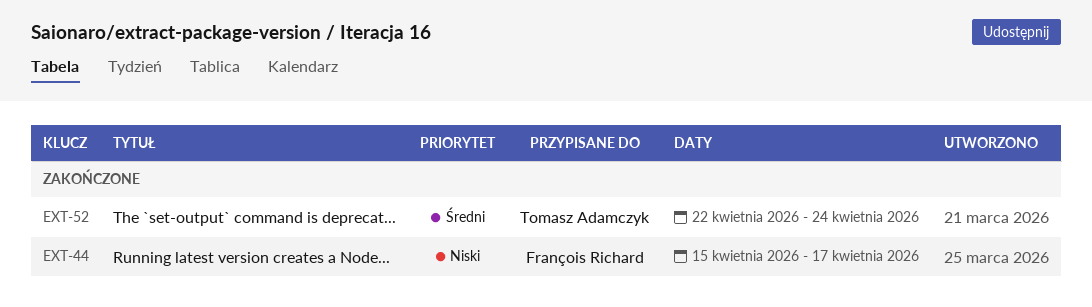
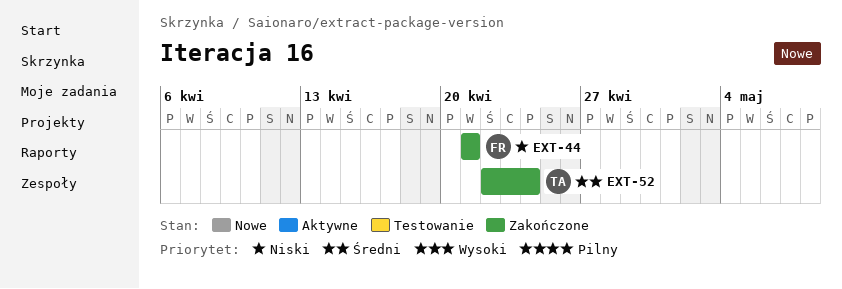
EXT-44, start: Apr 15 -> Apr 21
EXT-44, due: Apr 17 -> Apr 21

